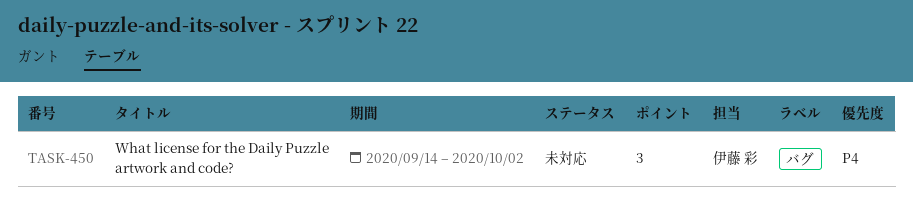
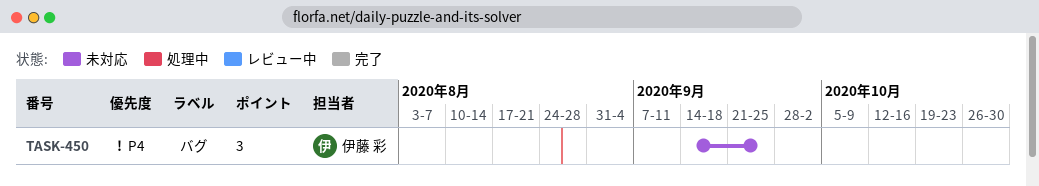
TASK-450, due: Oct 2 -> Sep 25

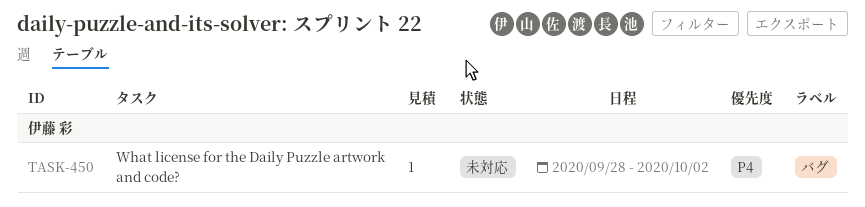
TASK-450, estimate: 3 -> 1
TASK-450, start: Sep 14 -> Sep 28
TASK-450, due: Sep 25 -> Oct 2

